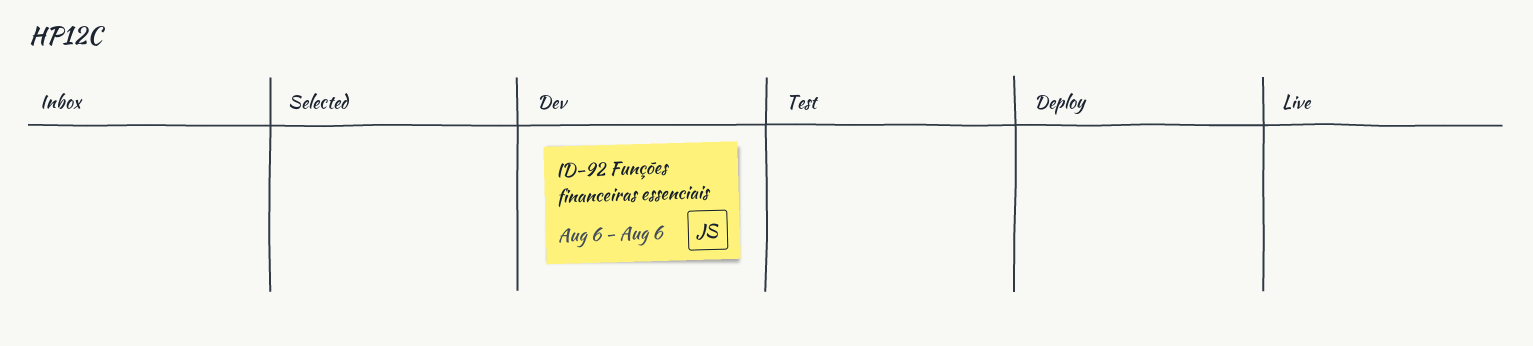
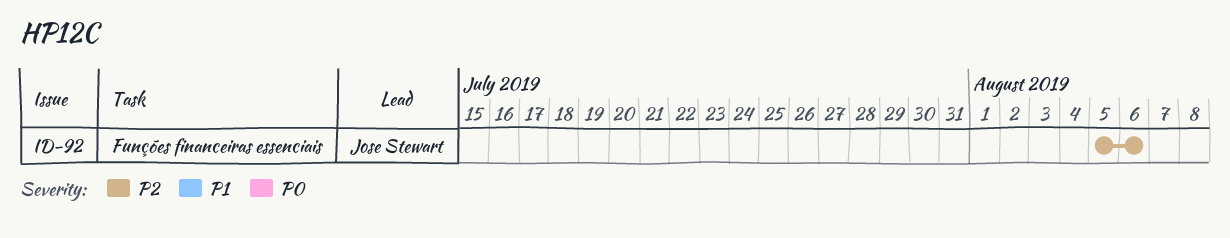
ID-92, start: Aug 6 -> Aug 5

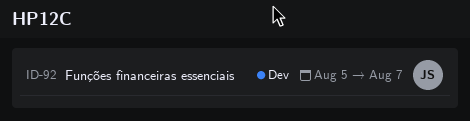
ID-92, due: Aug 6 -> Aug 7

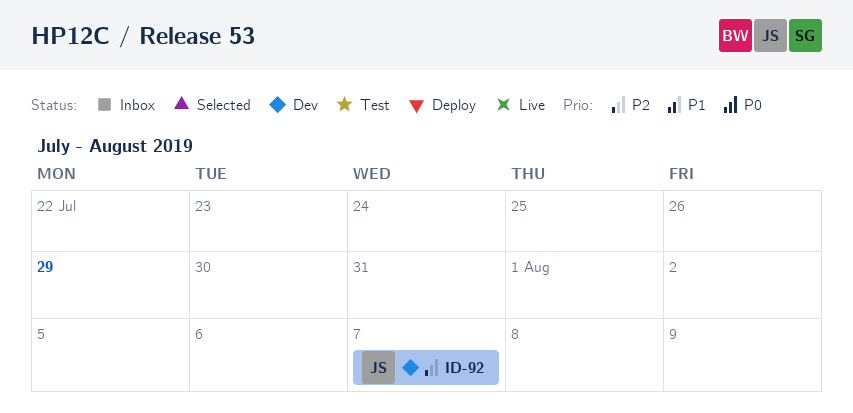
ID-92, start: Aug 5 -> Aug 7

